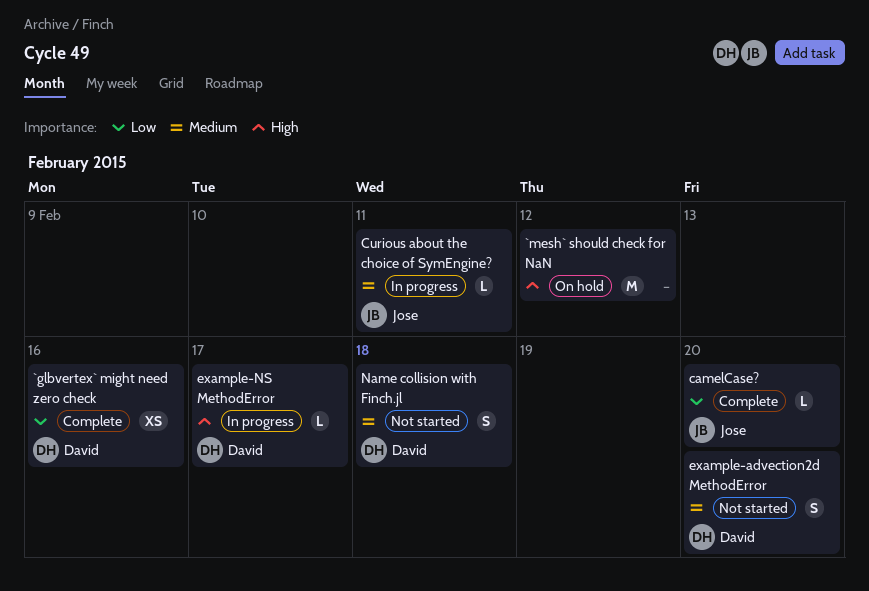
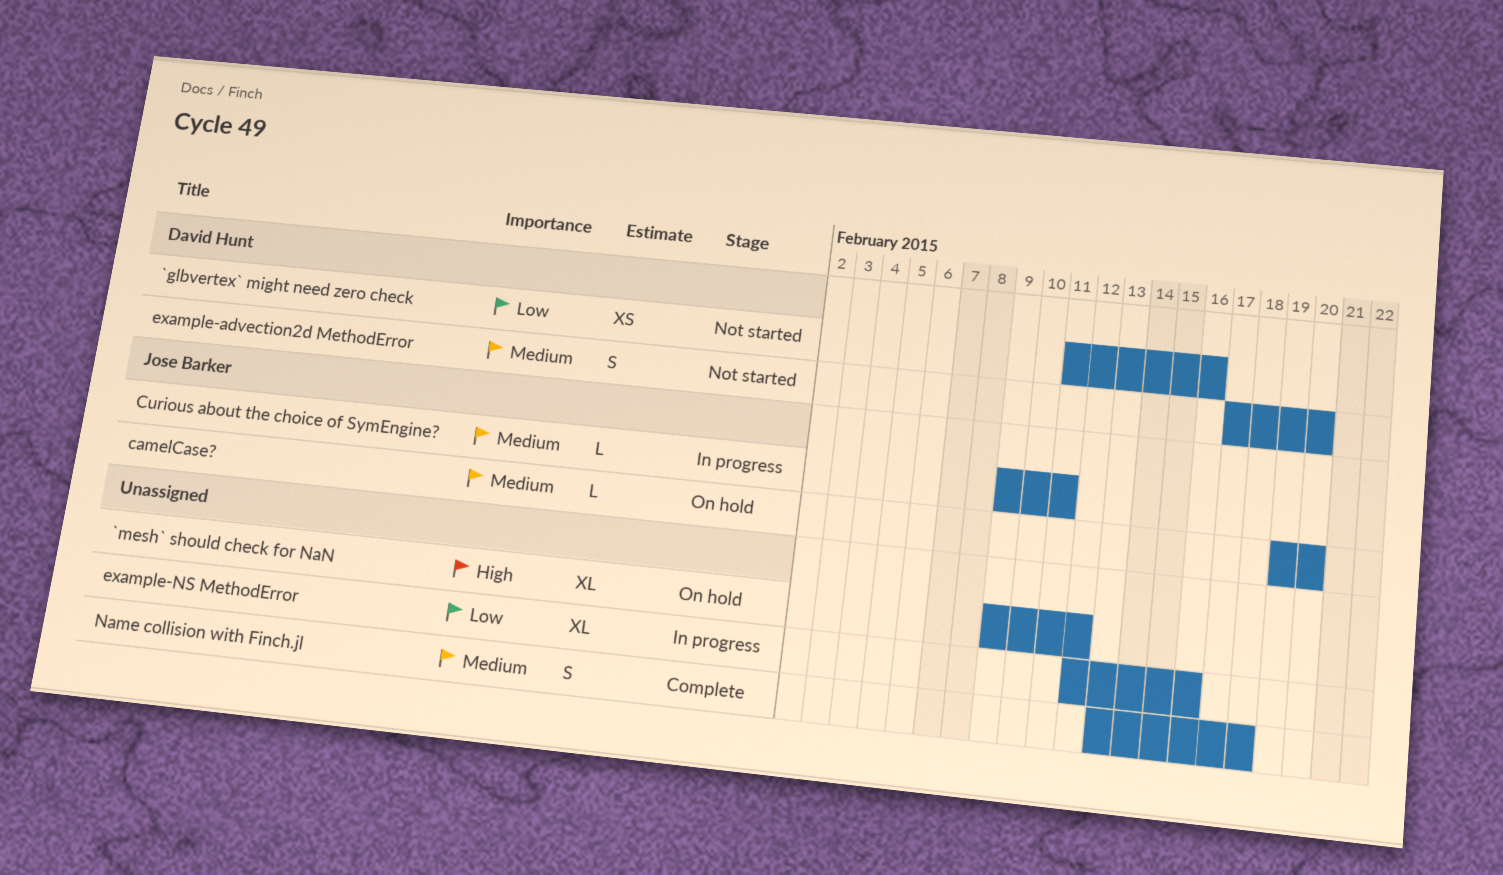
`glbvertex` might need zero check, status: Complete -> Not started
`mesh` should check for NaN, estimate: M -> XL
camelCase?, status: Complete -> On hold
camelCase?, priority: Low -> Medium
example-NS MethodError, owner: David Hunt -> none
example-NS MethodError, priority: High -> Low
example-NS MethodError, estimate: L -> XL
example-NS MethodError, due: Feb 17 -> Feb 16
Name collision with Finch.jl, status: Not started -> Complete
Name collision with Finch.jl, owner: David Hunt -> none

